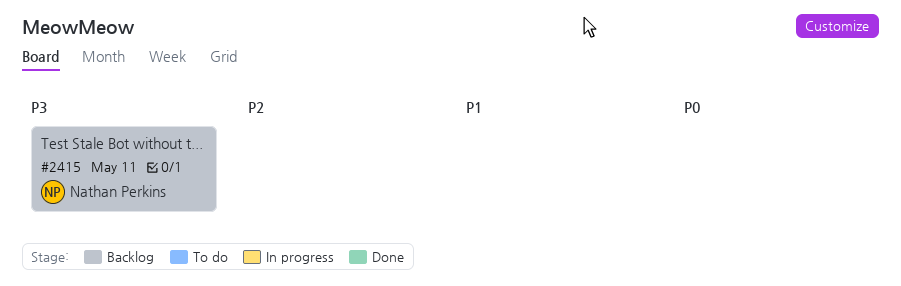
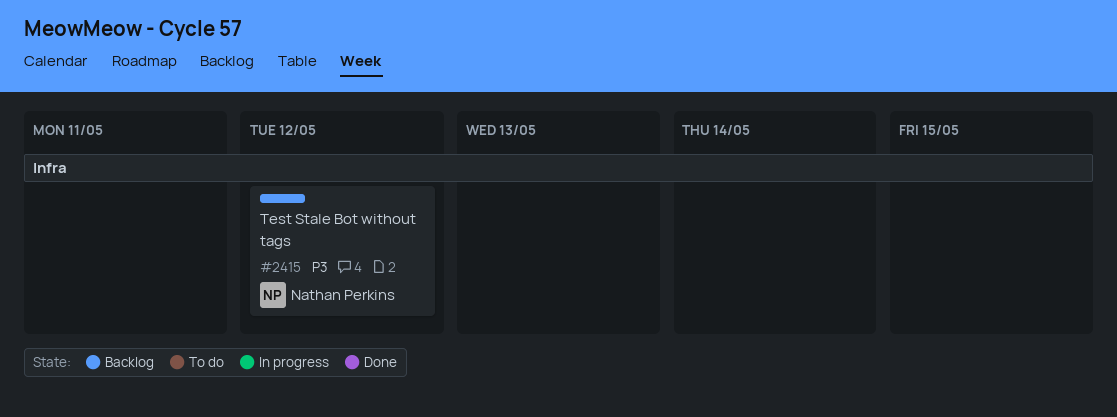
#2415, due: May 11 -> May 12

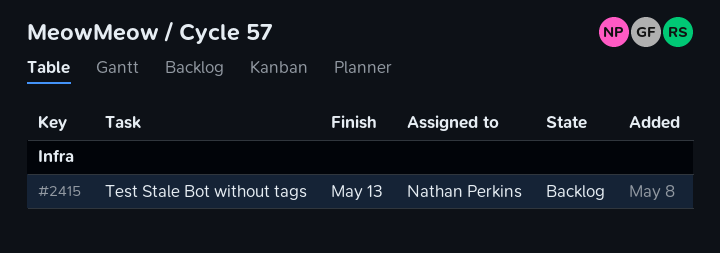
#2415, due: May 12 -> May 13

